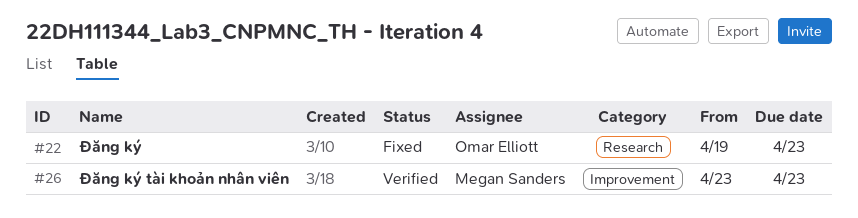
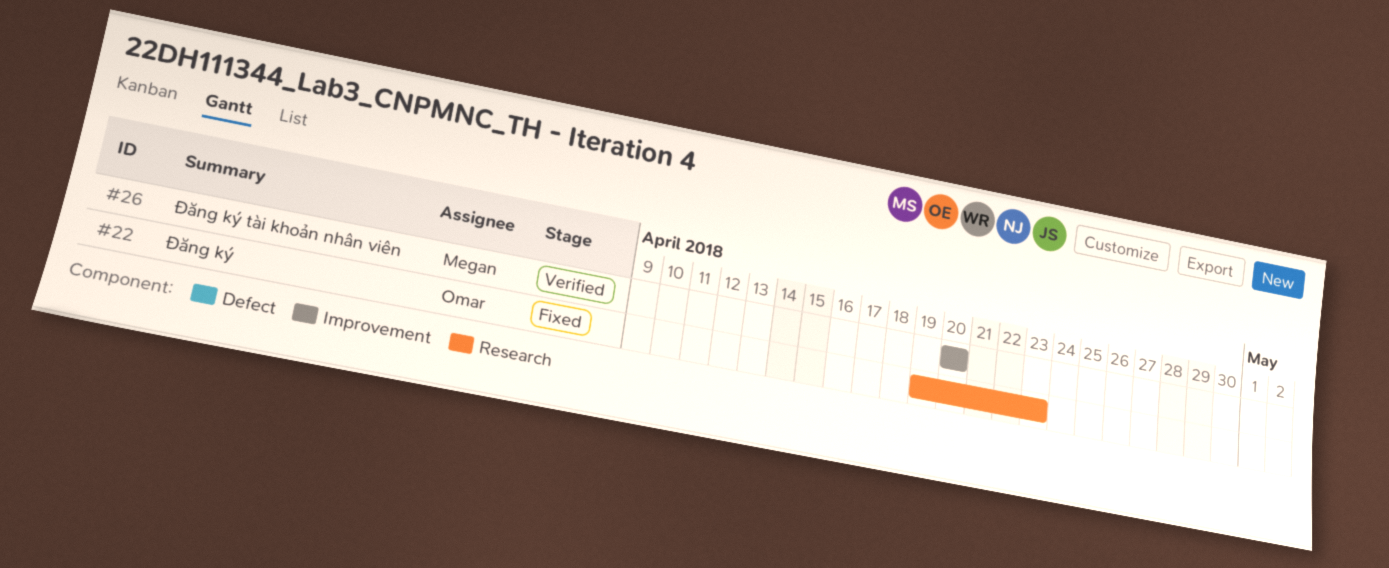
#26, start: Apr 23 -> Apr 20
#26, due: Apr 23 -> Apr 20

